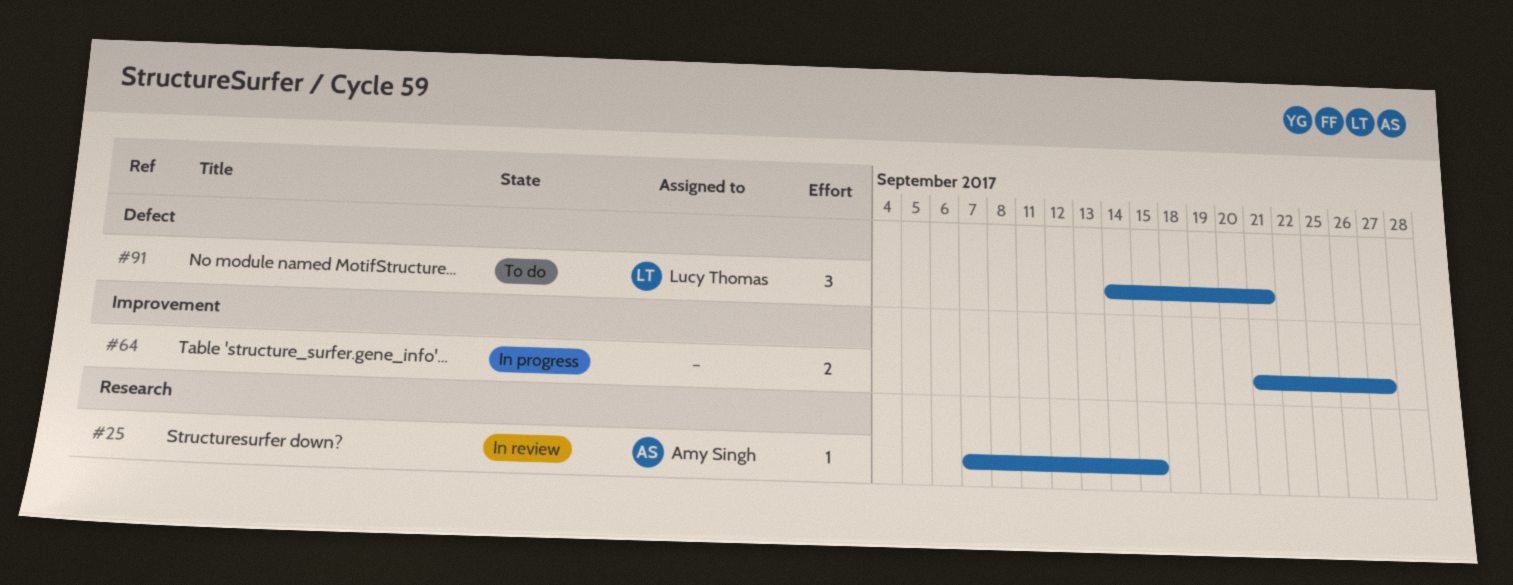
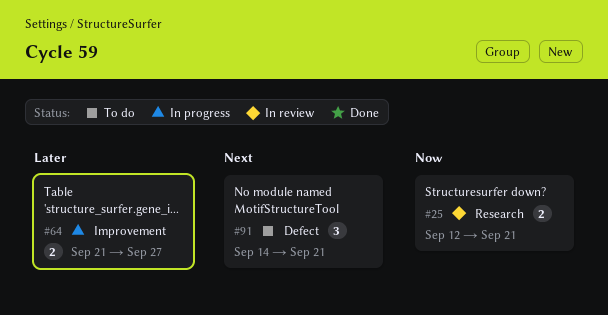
#25, estimate: 1 -> 2
#25, start: Sep 7 -> Sep 12
#25, due: Sep 15 -> Sep 21

